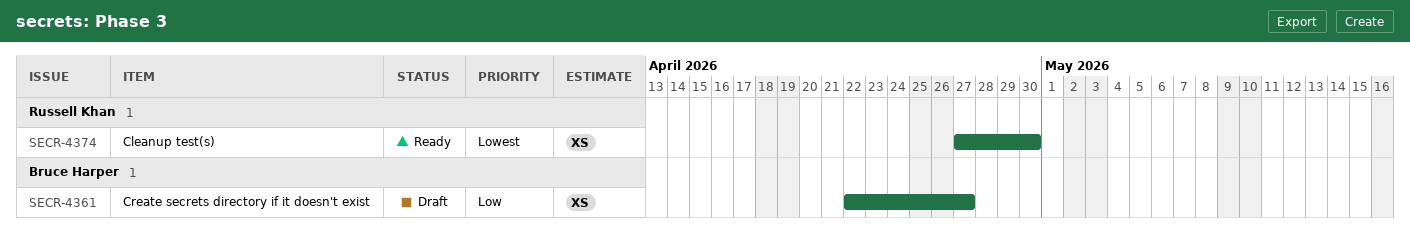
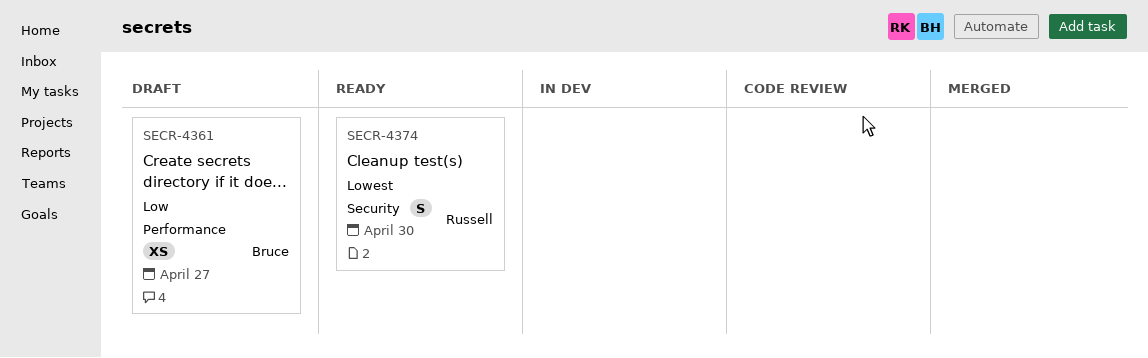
SECR-4374, estimate: XS -> S

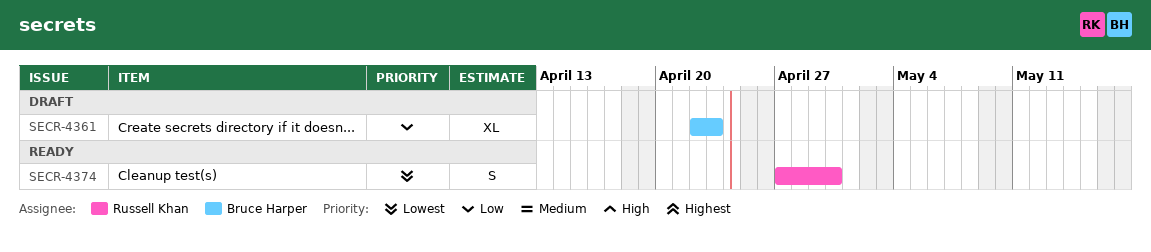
SECR-4361, estimate: XS -> XL
SECR-4361, due: Apr 27 -> Apr 23

